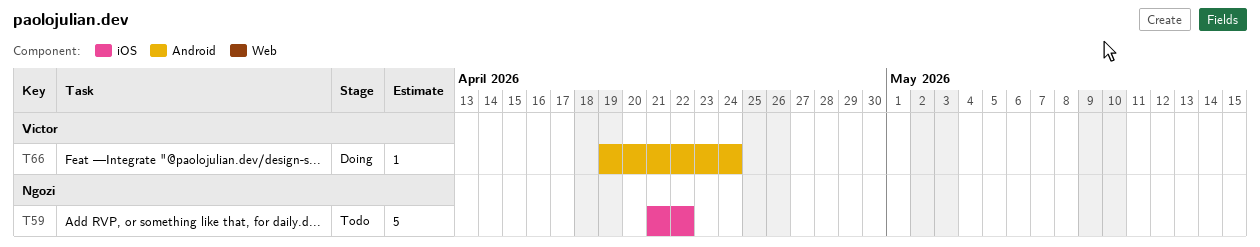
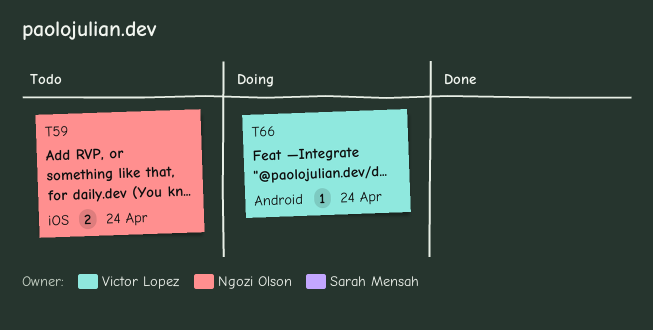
T59, estimate: 5 -> 2
T59, due: Apr 22 -> Apr 24

